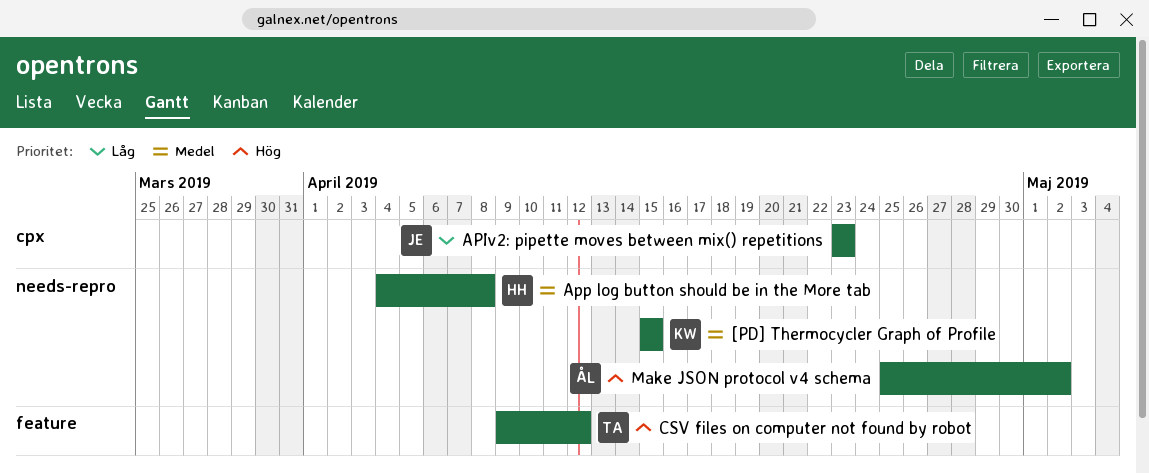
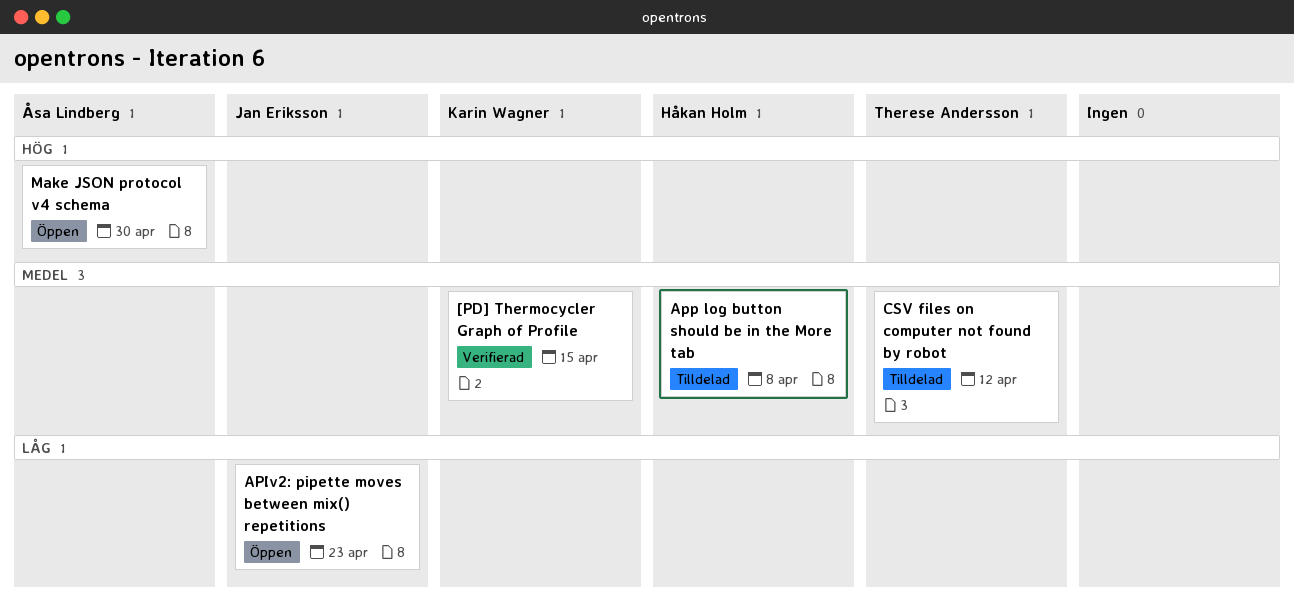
CSV files on computer not found by robot, priority: Hög -> Medel
Make JSON protocol v4 schema, due: May 2 -> Apr 30

